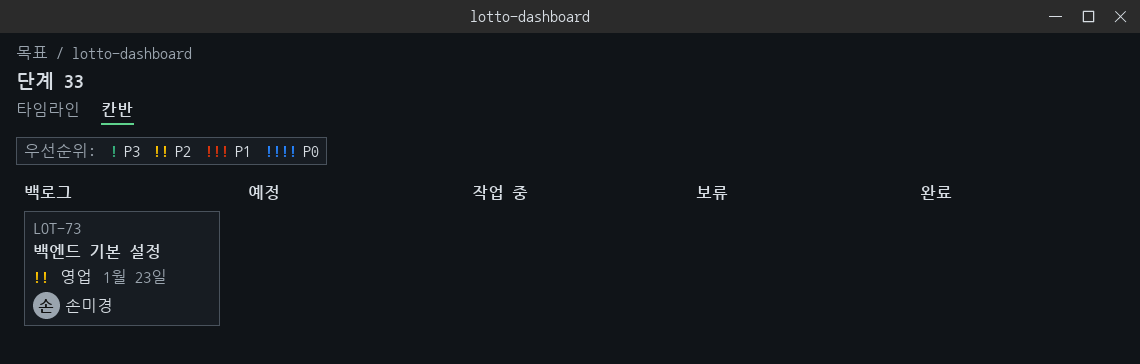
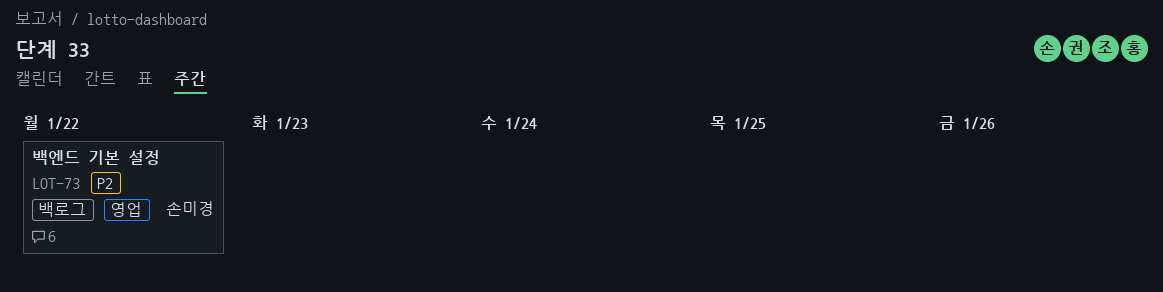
LOT-73, due: Jan 23 -> Jan 22

